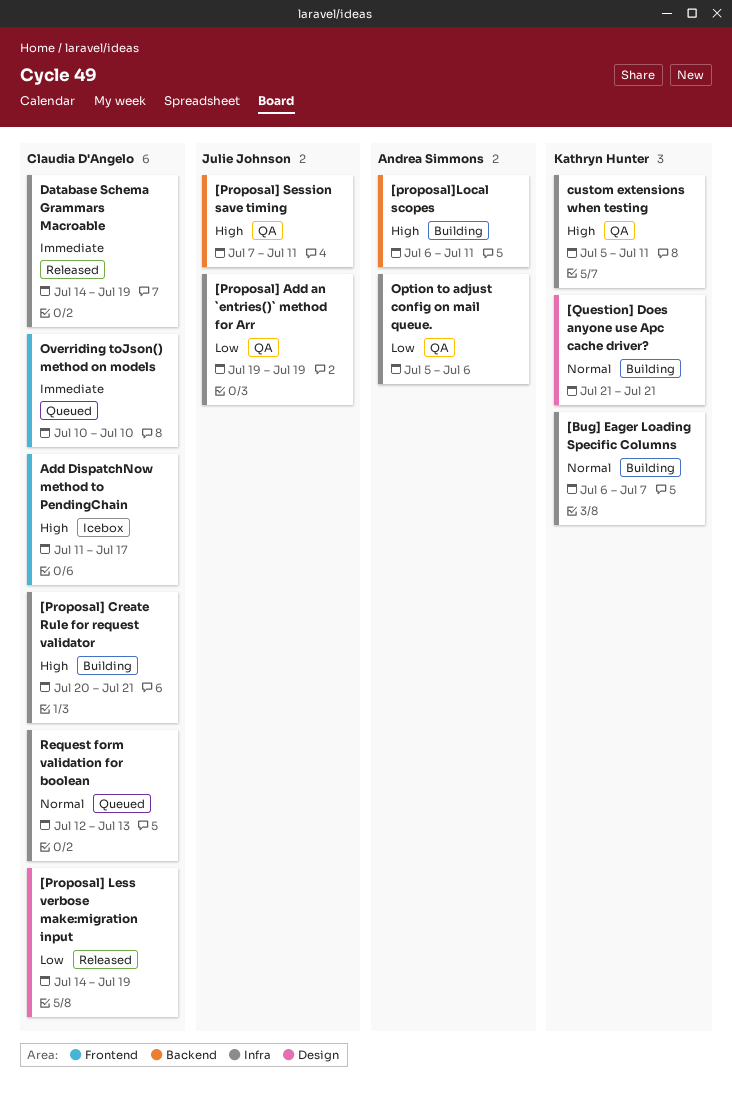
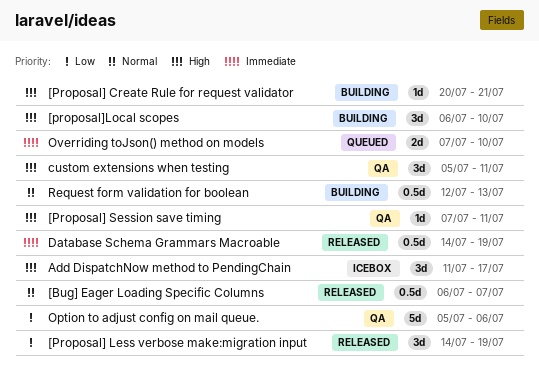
[Bug] Eager Loading Specific Columns, status: Building -> Released
[Proposal] Add an `entries()` method for Arr: present -> none
[proposal]Local scopes, due: Jul 11 -> Jul 10
[Question] Does anyone use Apc cache driver?: present -> none
Overriding toJson() method on models, start: Jul 10 -> Jul 7
Request form validation for boolean, status: Queued -> Building

